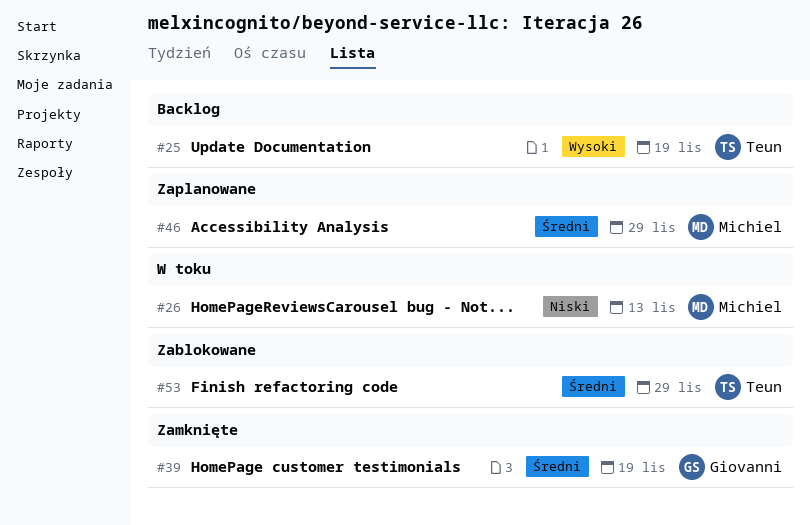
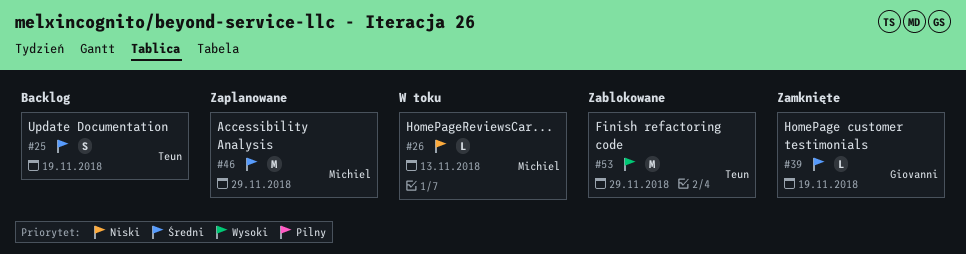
#25, priority: Wysoki -> Średni
#53, priority: Średni -> Wysoki

